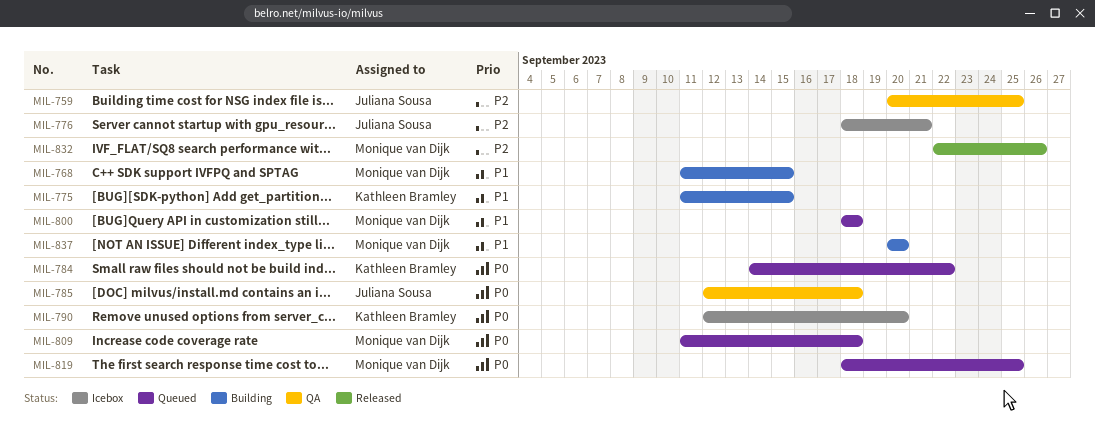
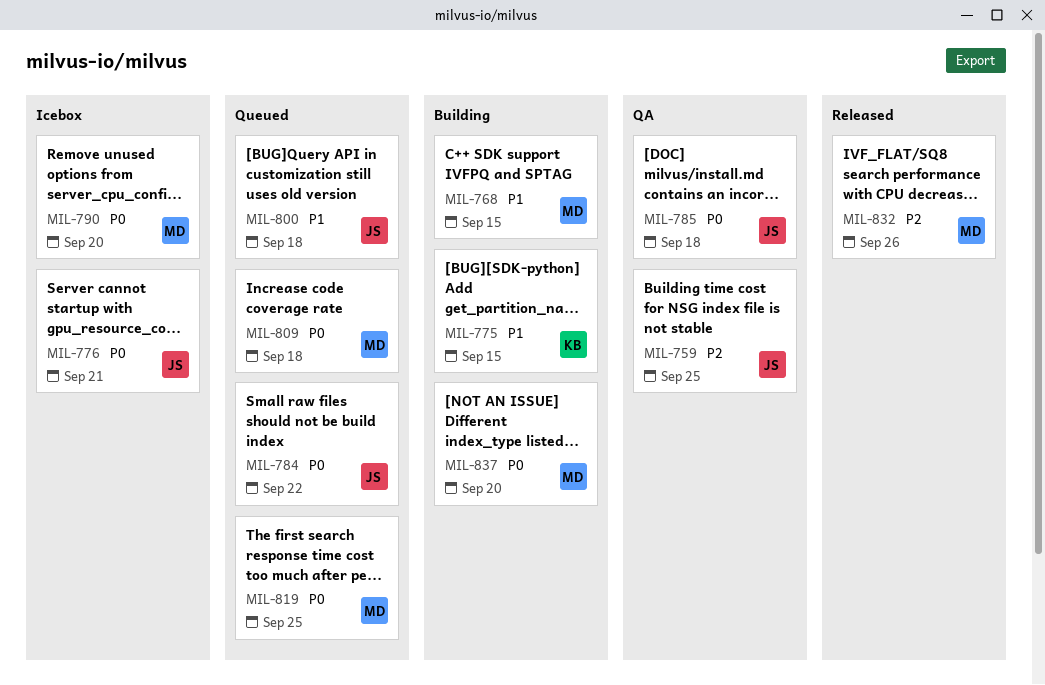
MIL-776, priority: P2 -> P0
MIL-784, owner: Kathleen Bramley -> Juliana Sousa
MIL-790, owner: Kathleen Bramley -> Monique van Dijk
MIL-800, owner: Monique van Dijk -> Juliana Sousa
MIL-837, priority: P1 -> P0

